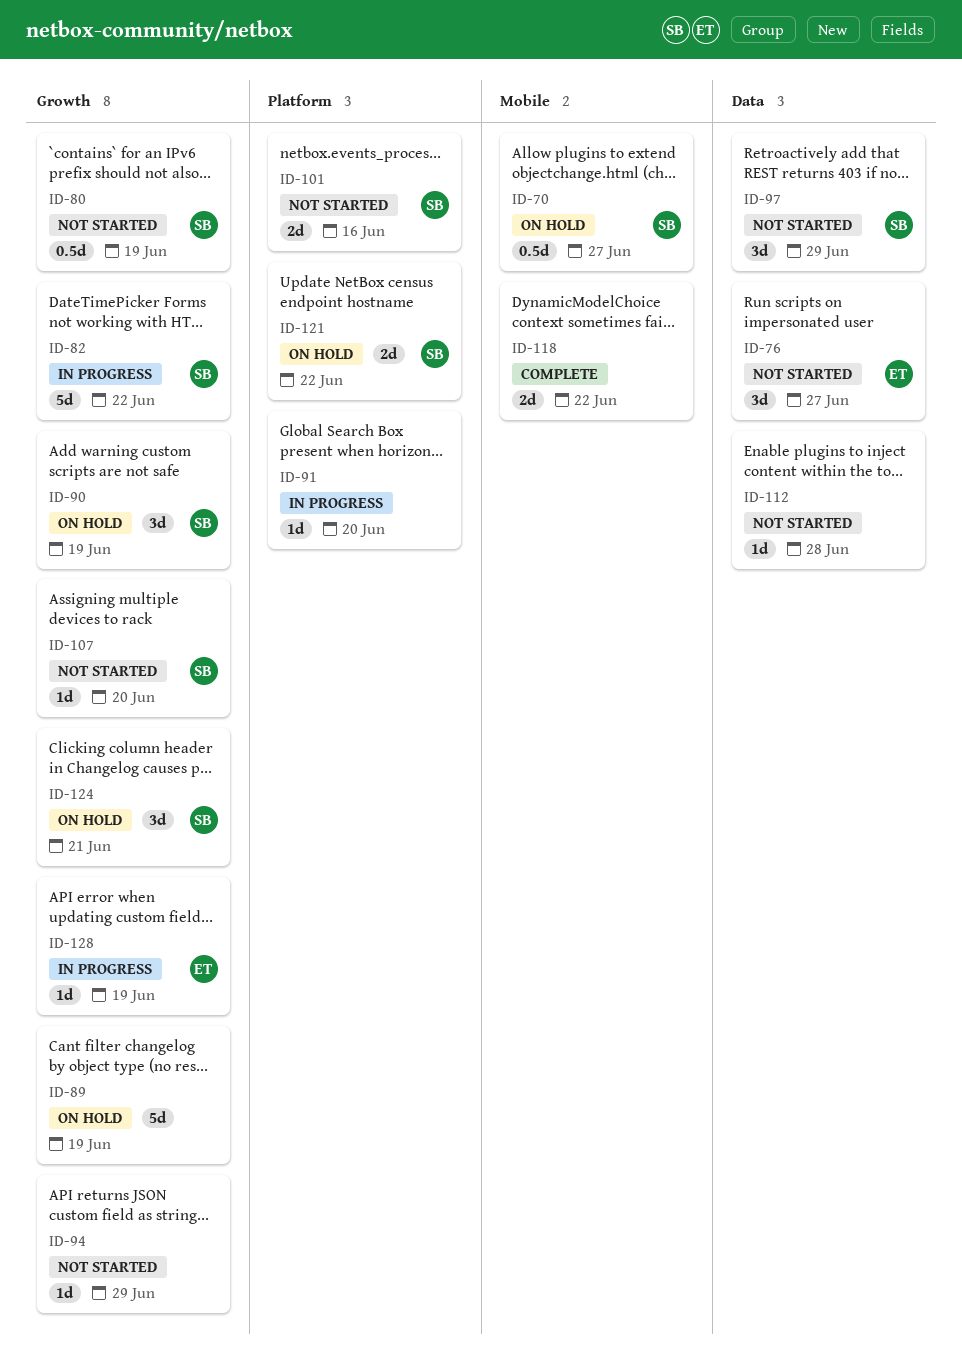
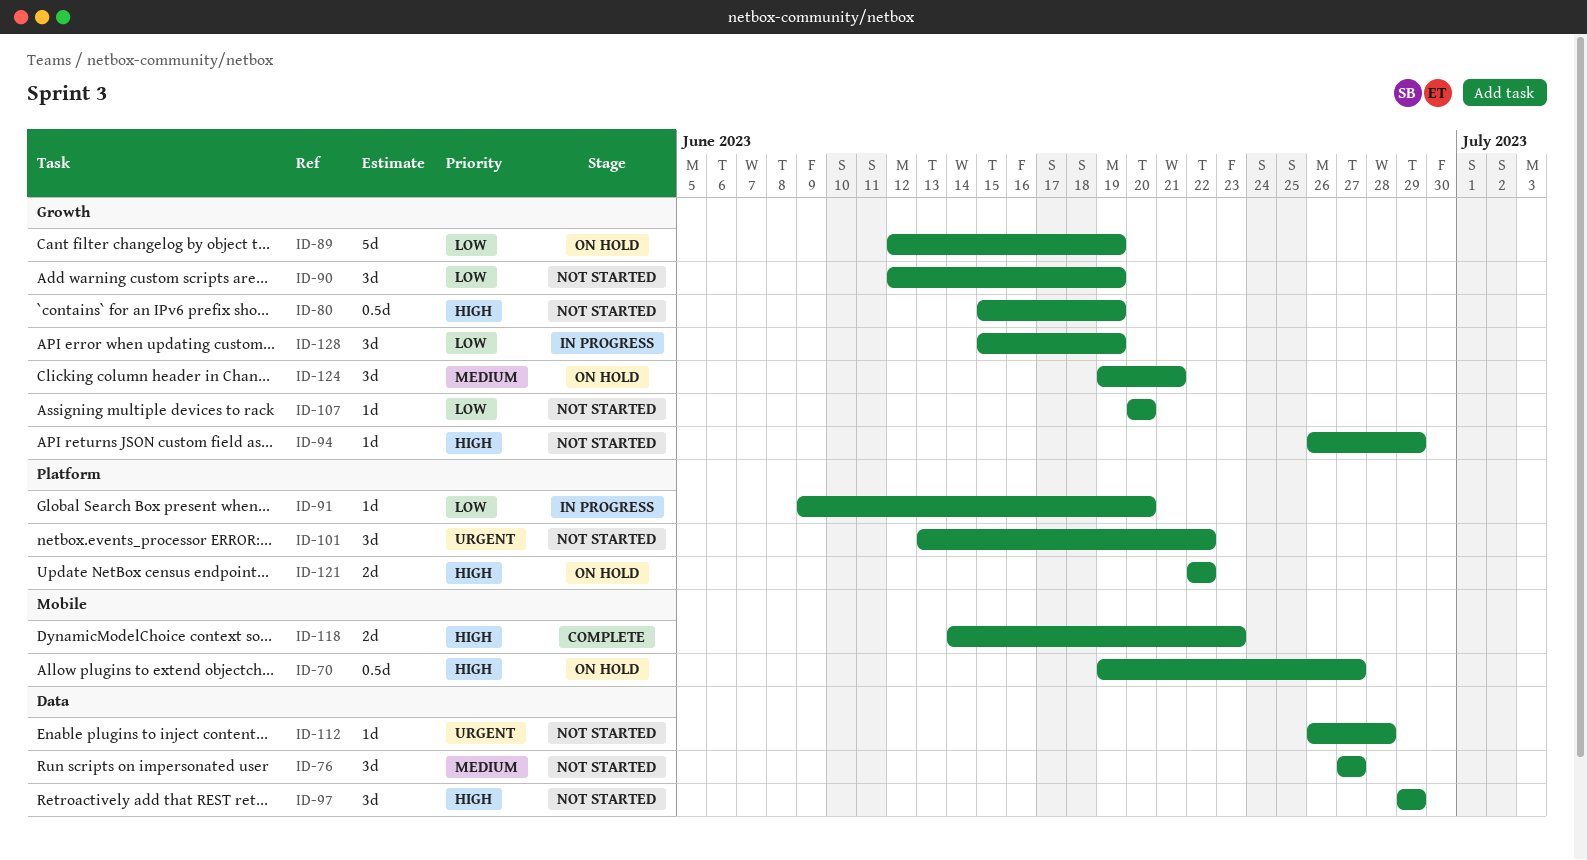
ID-82: present -> none
ID-90, status: On hold -> Not started
ID-101, estimate: 2d -> 3d
ID-101, due: Jun 16 -> Jun 22
ID-118, due: Jun 22 -> Jun 23
ID-128, estimate: 1d -> 3d

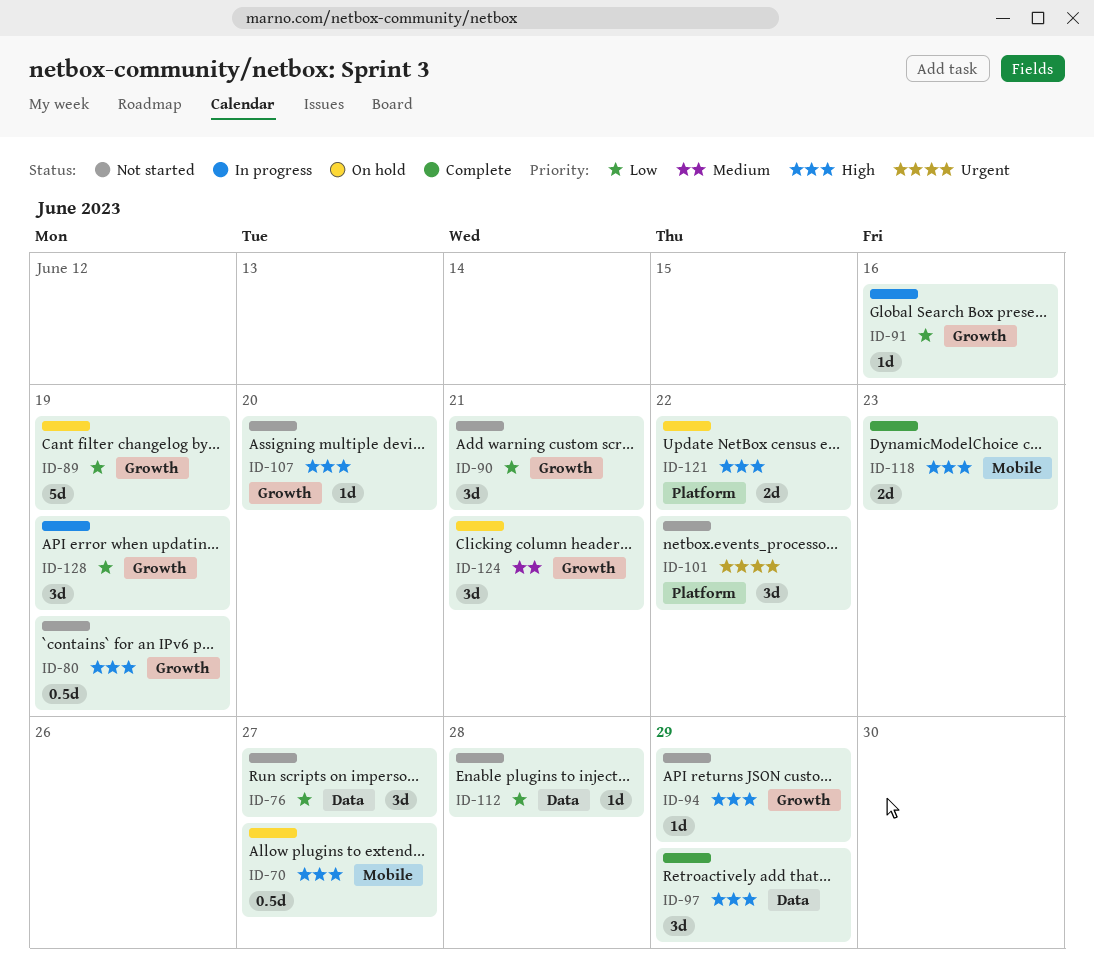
ID-76, priority: Medium -> Low
ID-90, due: Jun 19 -> Jun 21
ID-91, label: Platform -> Growth
ID-91, due: Jun 20 -> Jun 16
ID-97, status: Not started -> Complete
ID-107, priority: Low -> High
ID-112, priority: Urgent -> Low

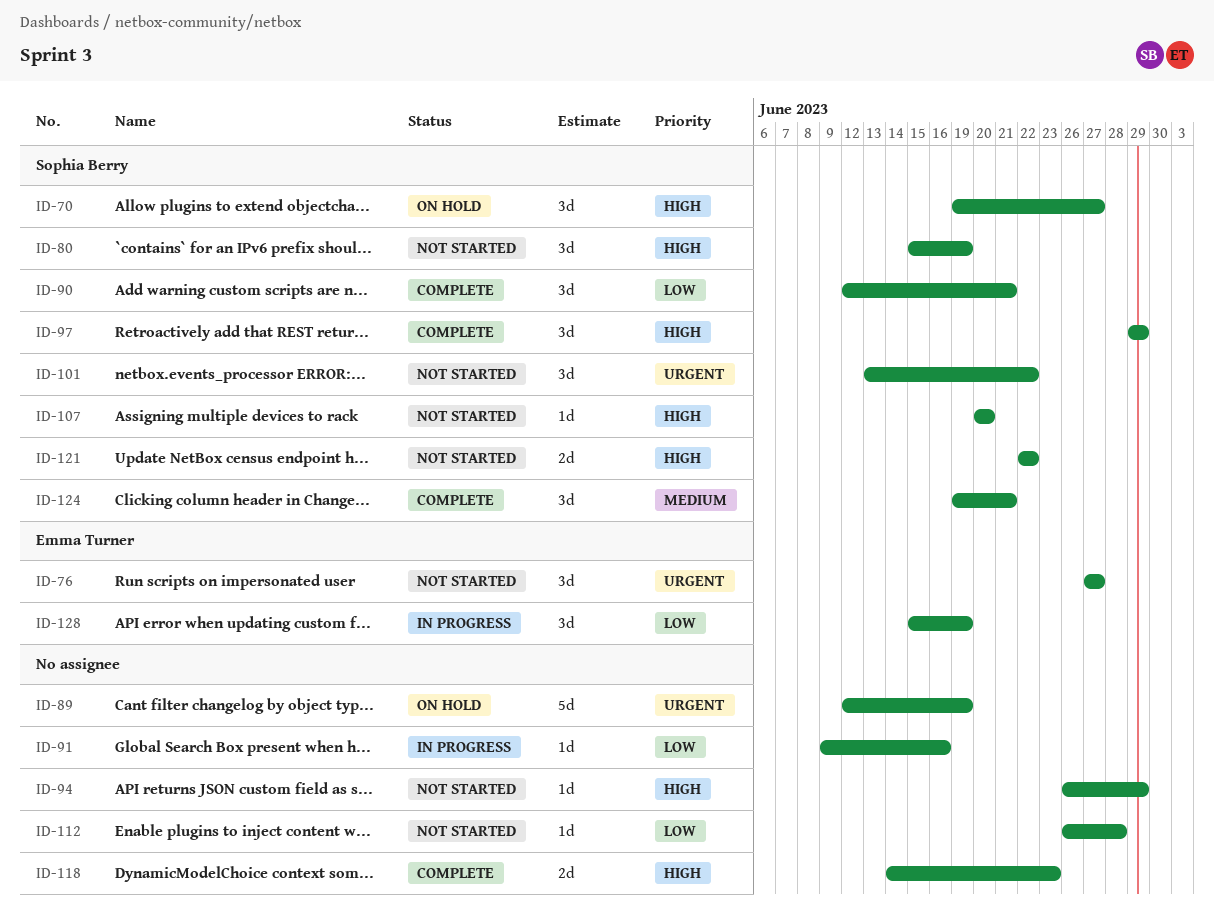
ID-70, estimate: 0.5d -> 3d
ID-76, priority: Low -> Urgent
ID-80, estimate: 0.5d -> 3d
ID-89, priority: Low -> Urgent
ID-90, status: Not started -> Complete
ID-121, status: On hold -> Not started
ID-124, status: On hold -> Complete

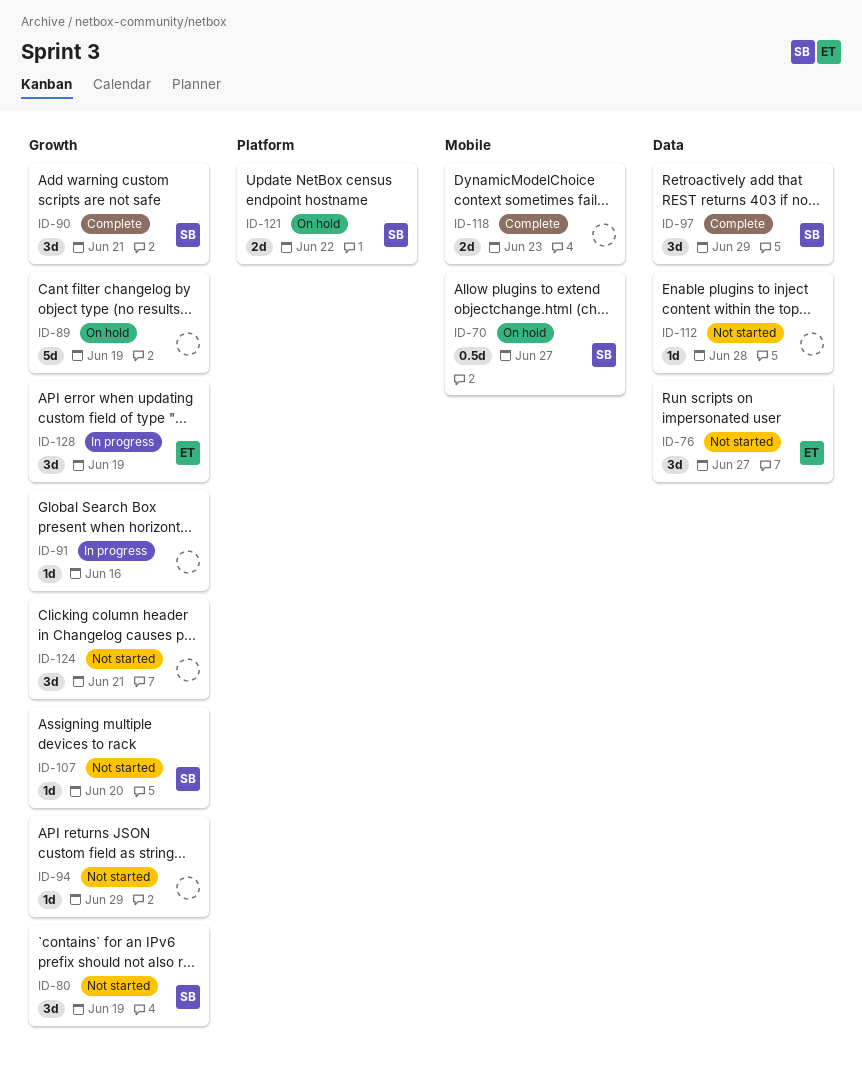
ID-70, estimate: 3d -> 0.5d
ID-101: present -> none
ID-121, status: Not started -> On hold
ID-124, status: Complete -> Not started
ID-124, owner: Sophia Berry -> none

